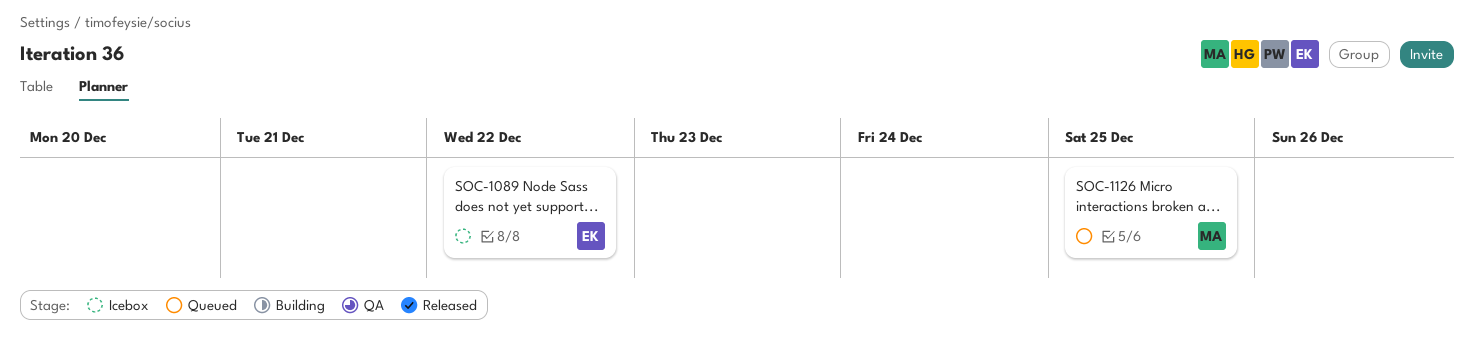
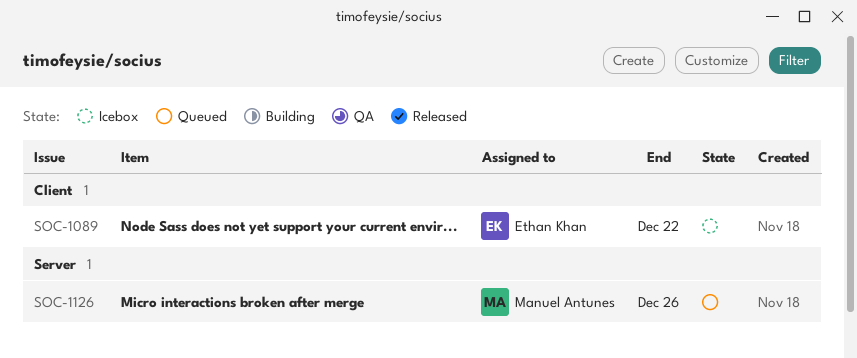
SOC-1126, due: Dec 25 -> Dec 26

